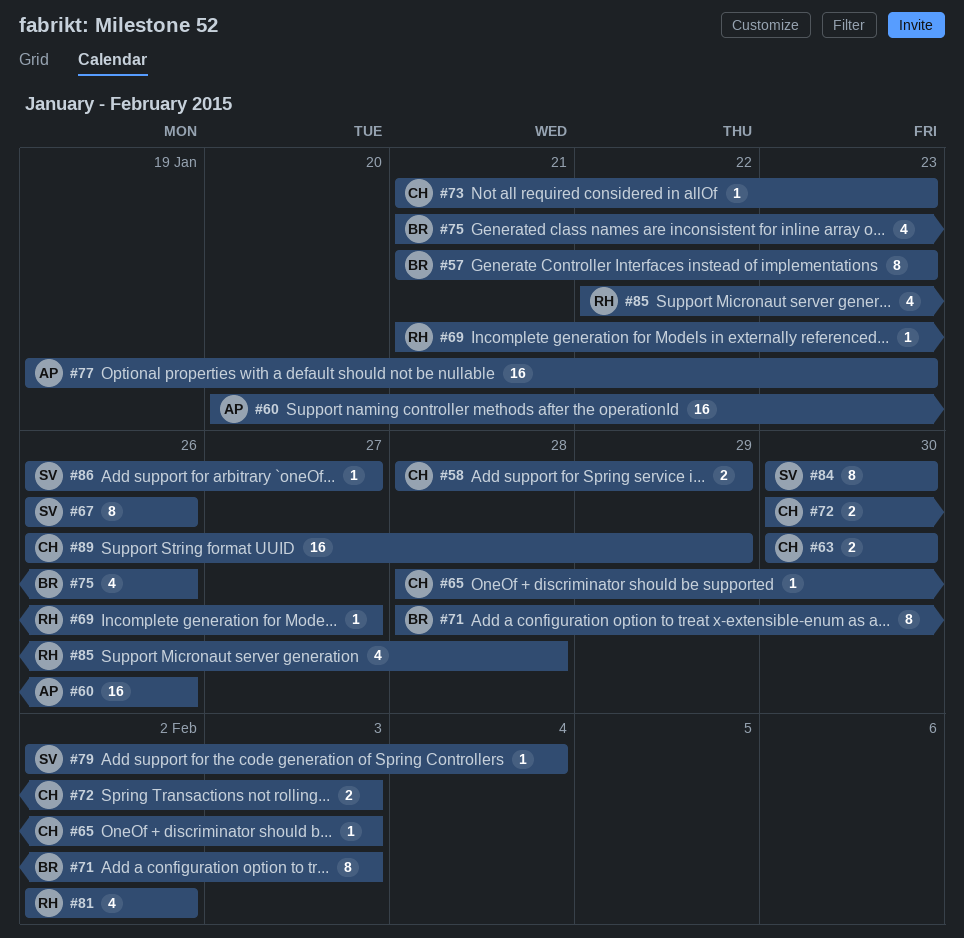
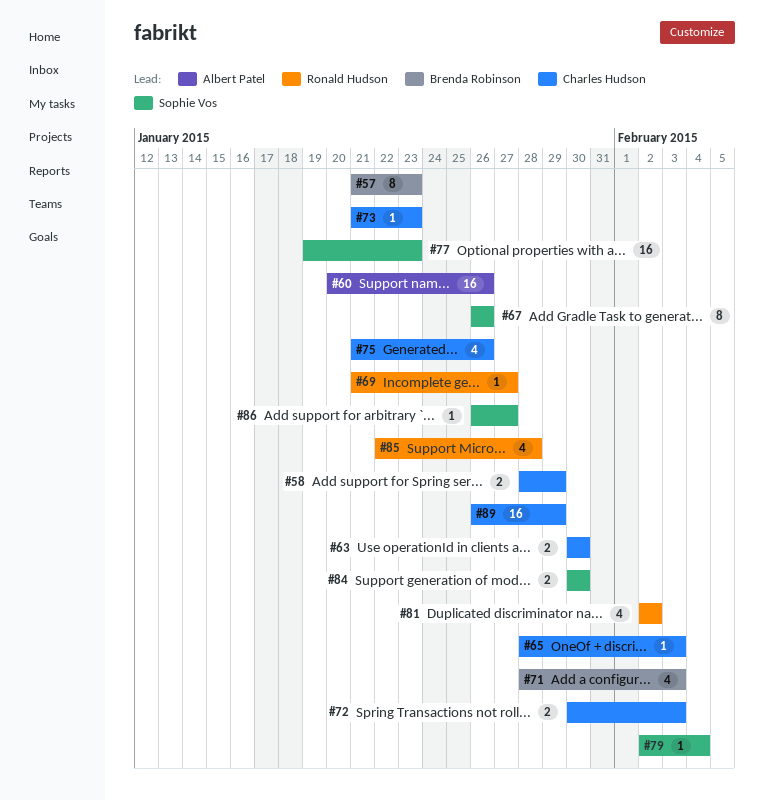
#71, estimate: 8 -> 4
#75, owner: Brenda Robinson -> Charles Hudson
#77, owner: Albert Patel -> Sophie Vos
#84, estimate: 8 -> 2

